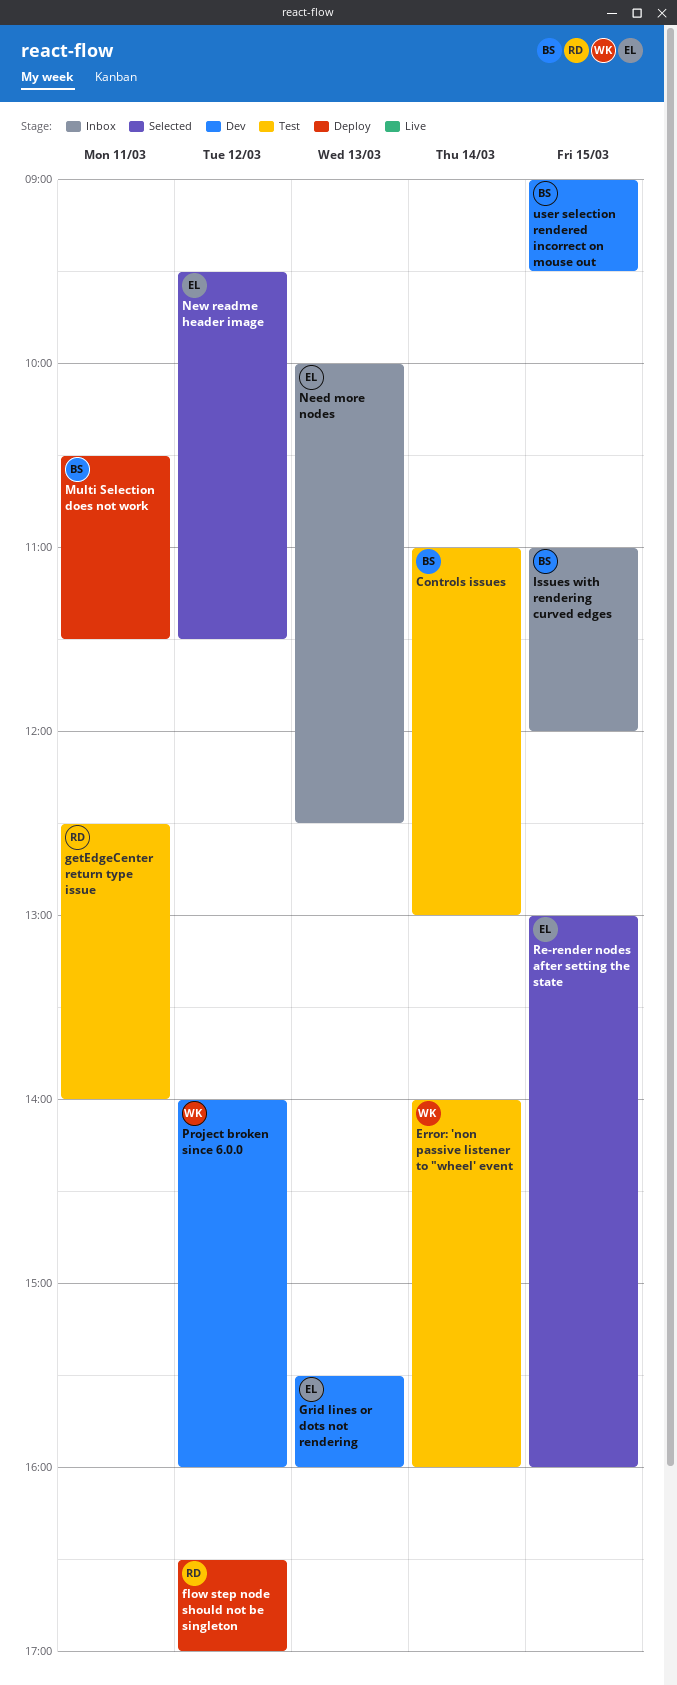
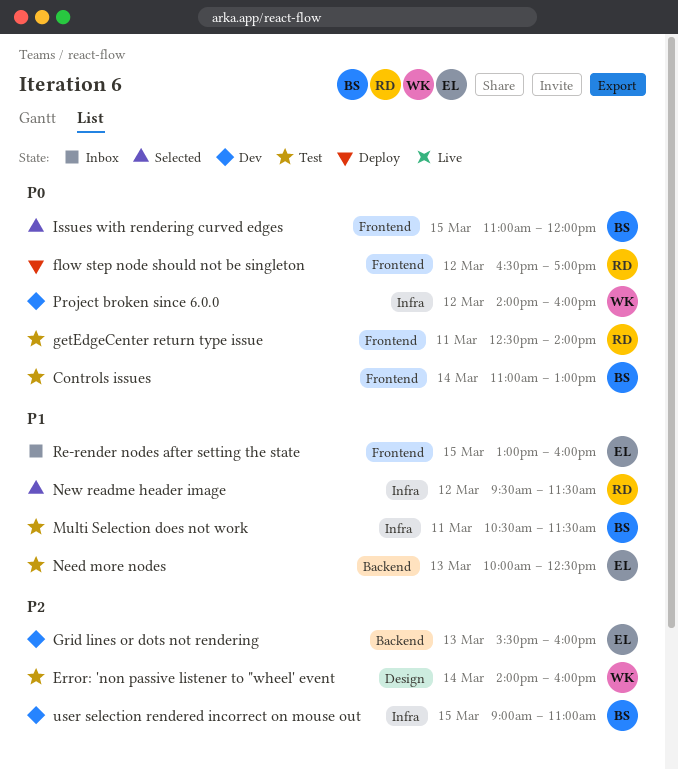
Issues with rendering curved edges, status: Inbox -> Selected
Multi Selection does not work, status: Deploy -> Test
Need more nodes, status: Inbox -> Test
New readme header image, owner: EL -> RD
Re-render nodes after setting the state, status: Selected -> Inbox
user selection rendered incorrect on mouse out, ends: 09:30 -> 11:00

